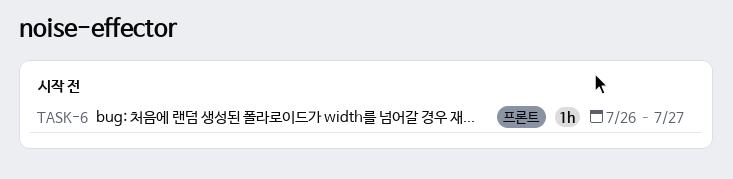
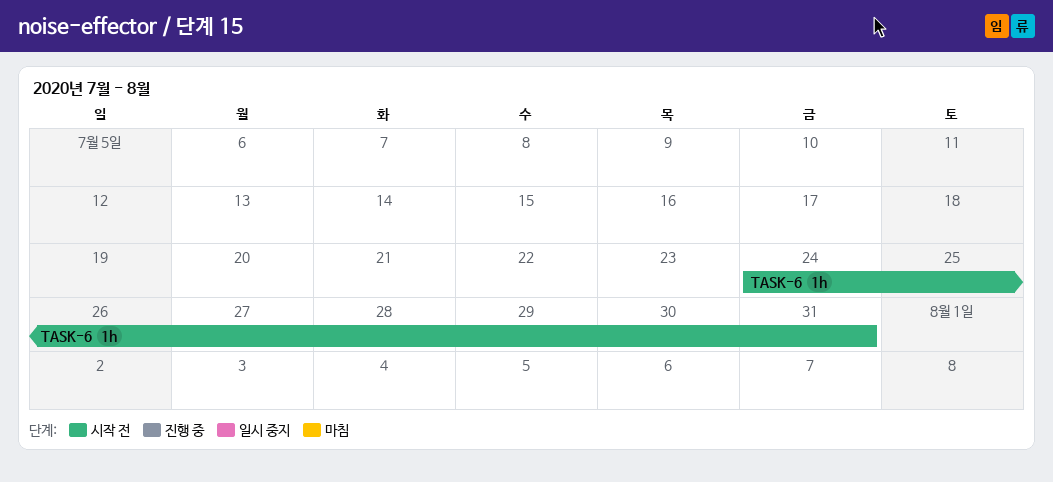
TASK-6, start: Jul 26 -> Jul 24
TASK-6, due: Jul 27 -> Jul 31

